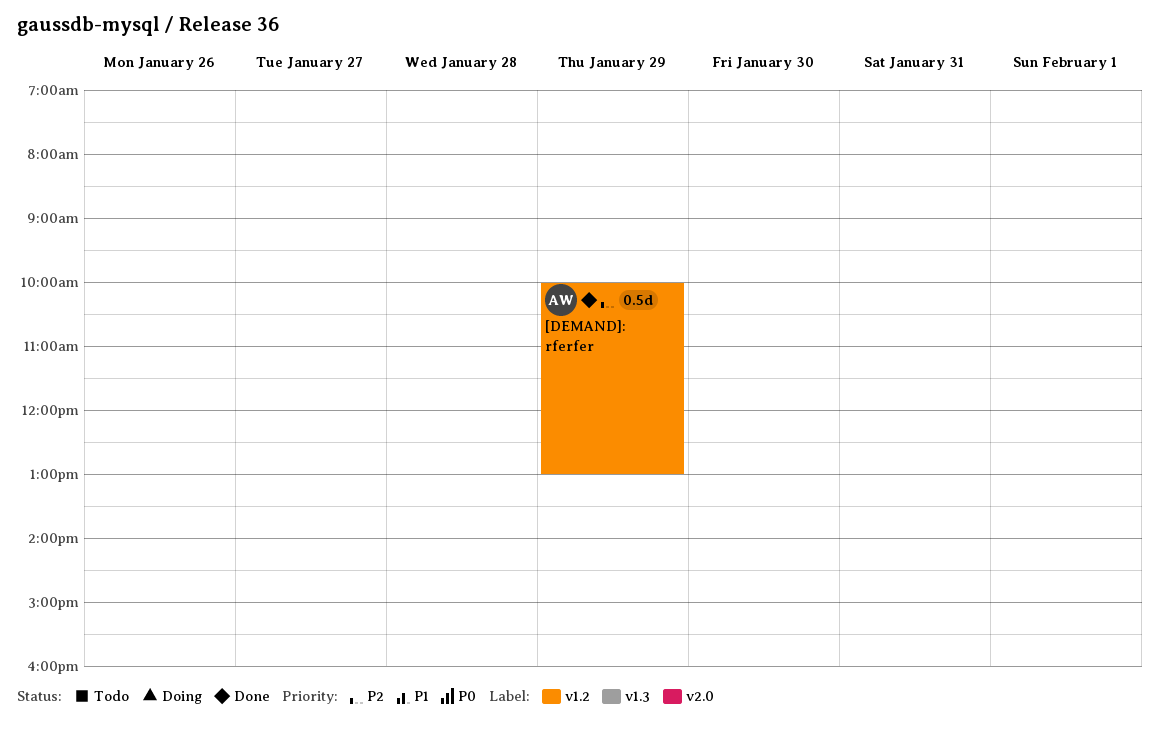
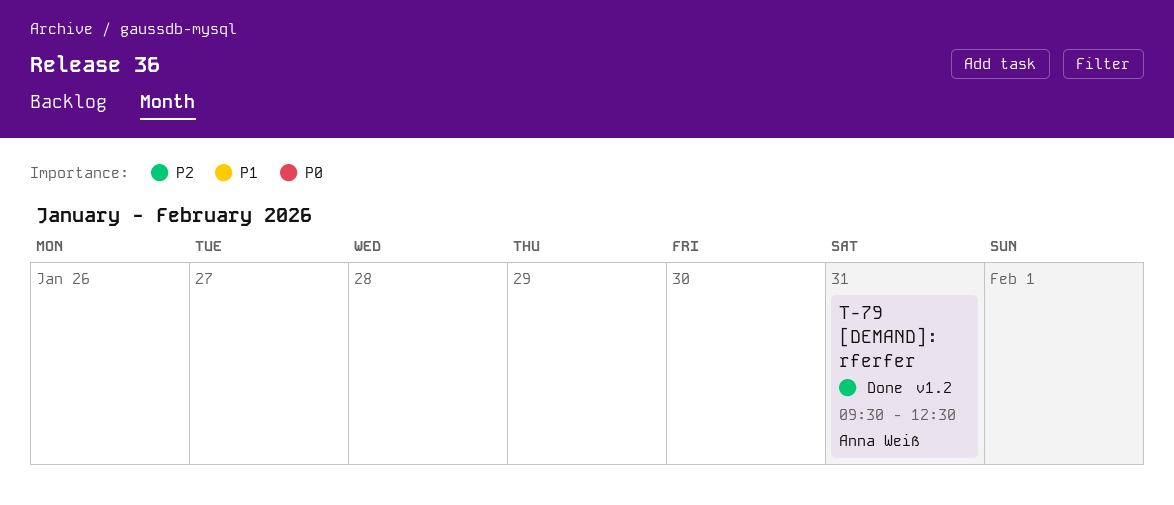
[DEMAND]: rferfer, day: Jan 29 -> Jan 31
[DEMAND]: rferfer, begins: 10:00 -> 09:30
[DEMAND]: rferfer, ends: 13:00 -> 12:30

